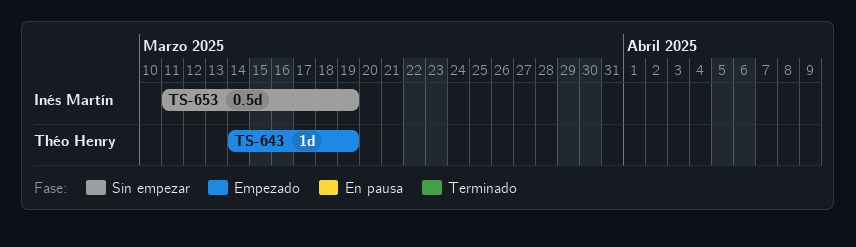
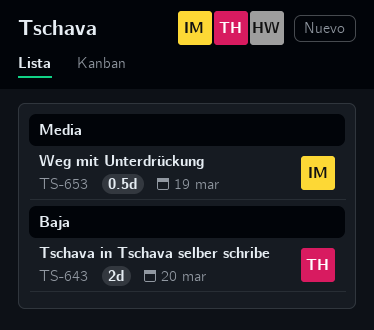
TS-643, estimate: 1d -> 2d
TS-643, due: Mar 19 -> Mar 20

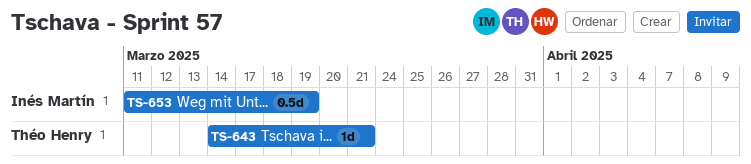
TS-643, estimate: 2d -> 1d
TS-643, due: Mar 20 -> Mar 21

